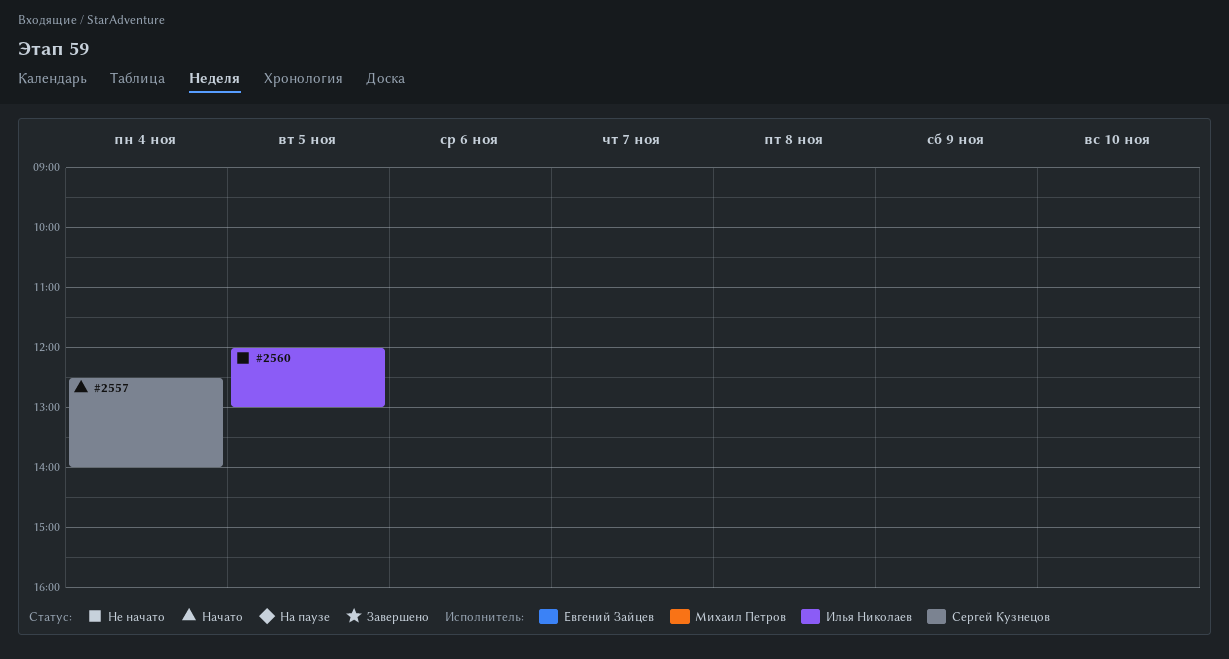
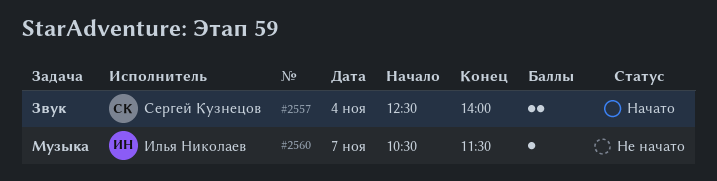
#2560, day: Nov 5 -> Nov 7
#2560, begins: 12:00 -> 10:30
#2560, ends: 13:00 -> 11:30

